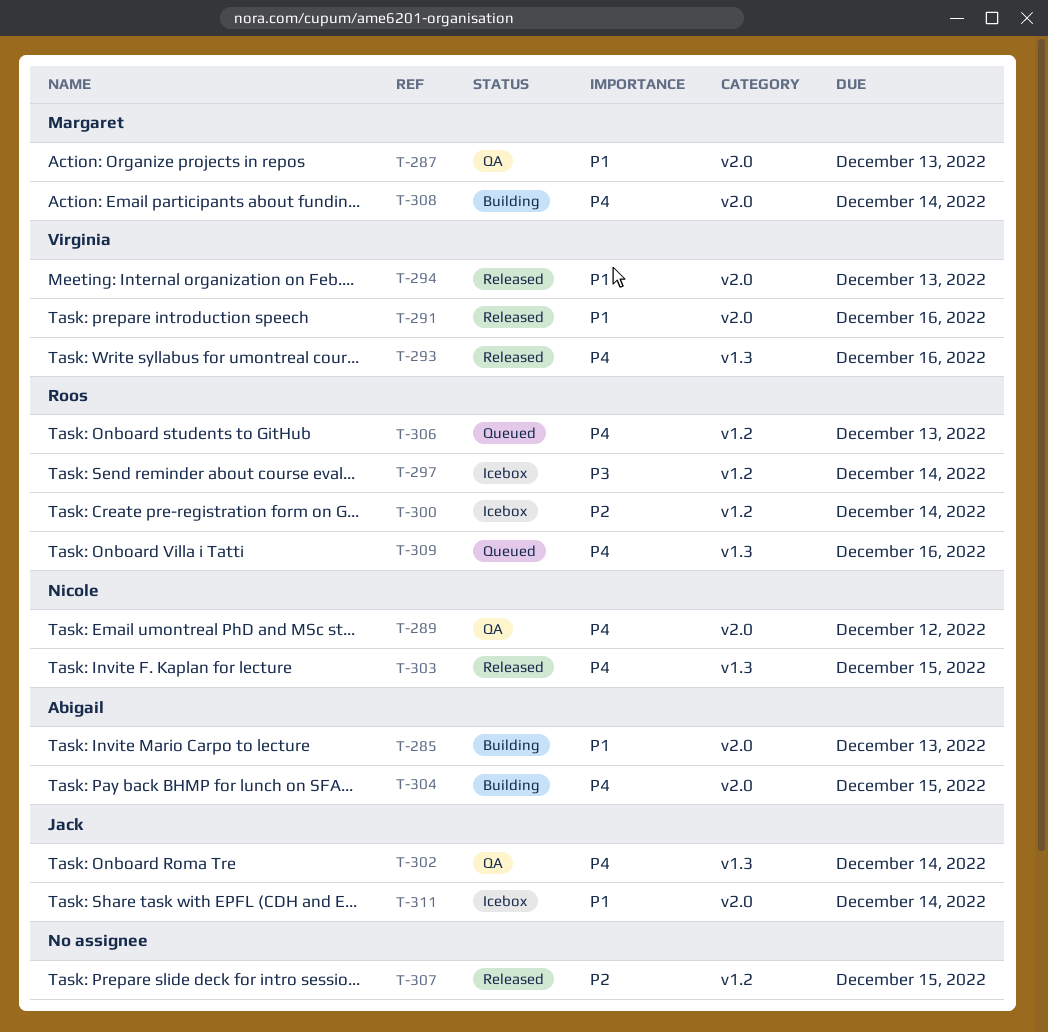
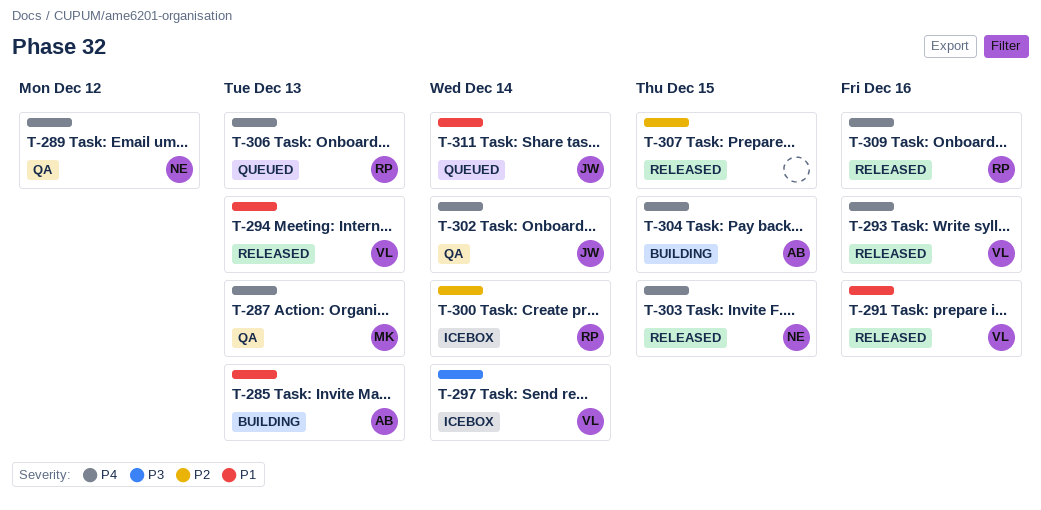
T-287, priority: P1 -> P4
T-297, owner: Roos -> Virginia
T-308: present -> none
T-309, status: Queued -> Released
T-311, status: Icebox -> Queued

